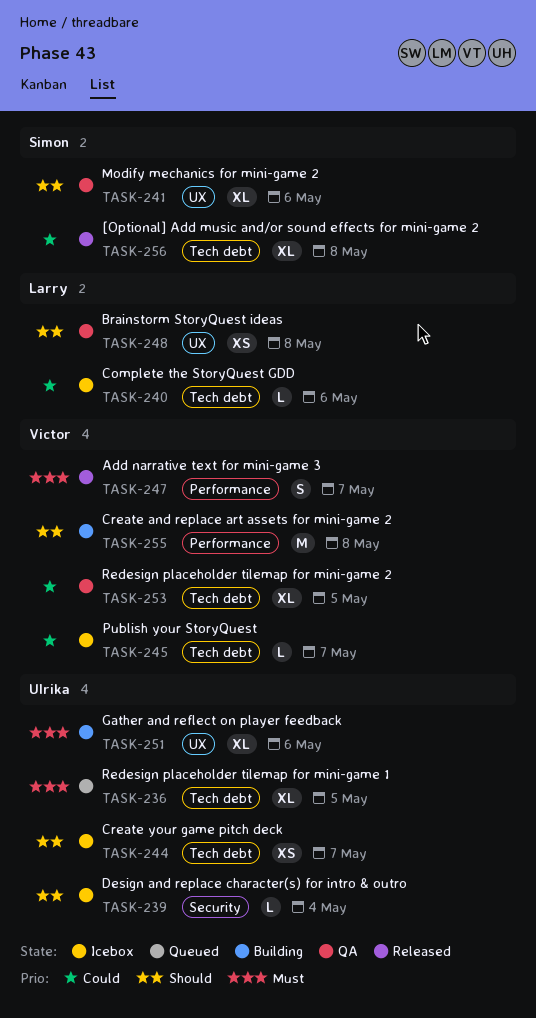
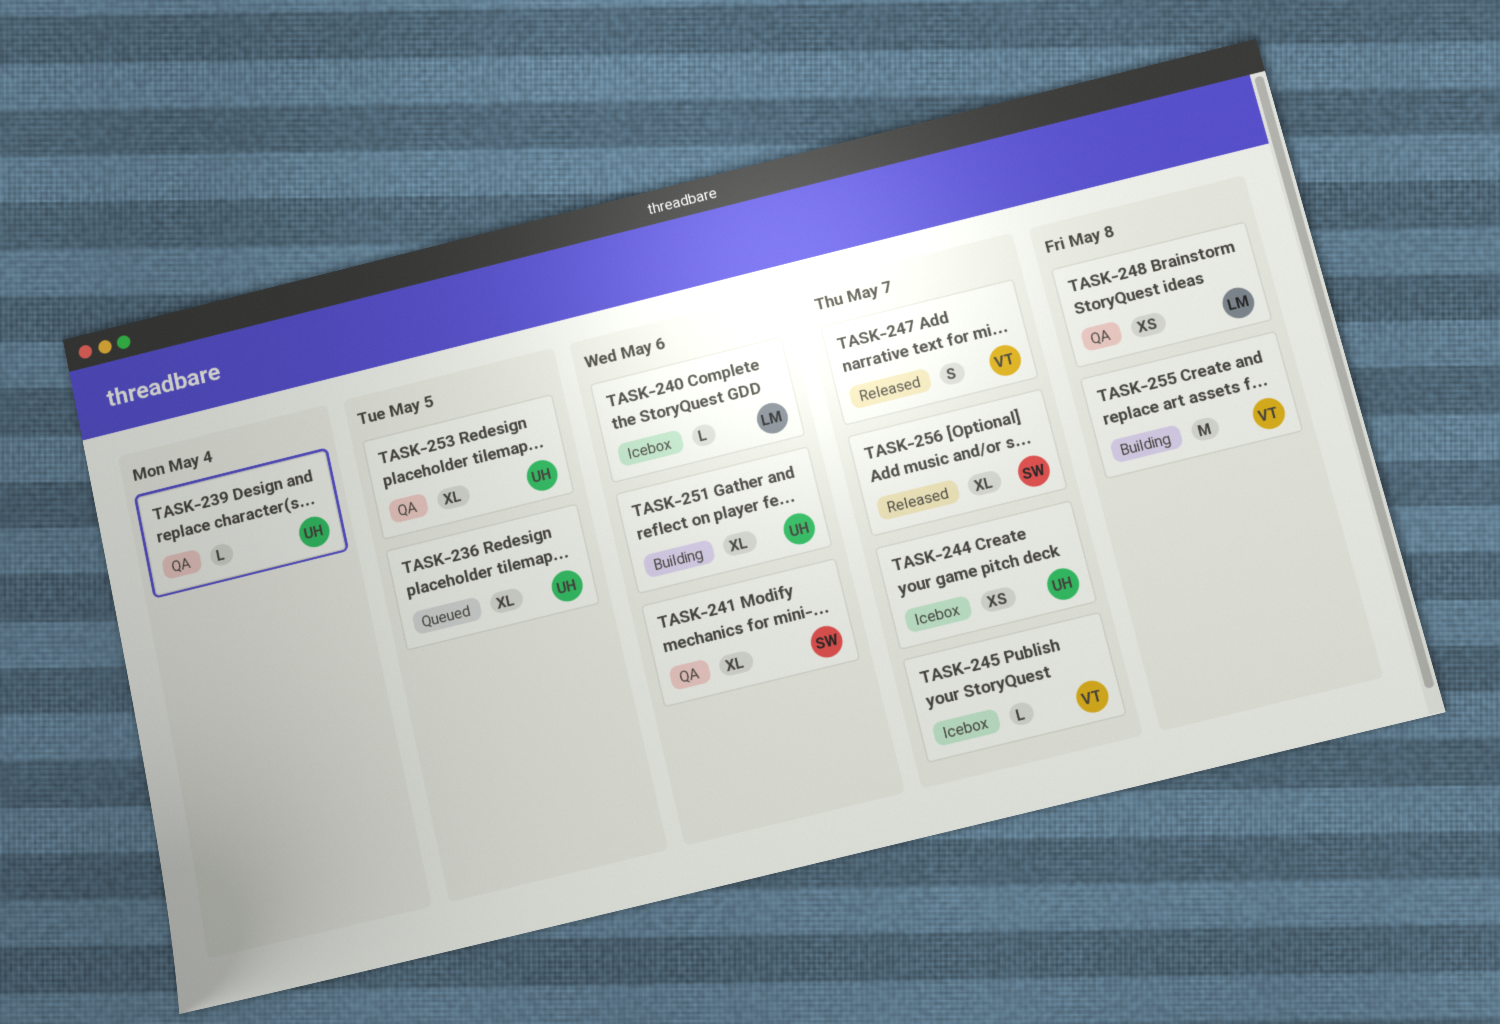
TASK-239, status: Icebox -> QA
TASK-253, owner: Victor -> Ulrika
TASK-256, due: May 8 -> May 7

